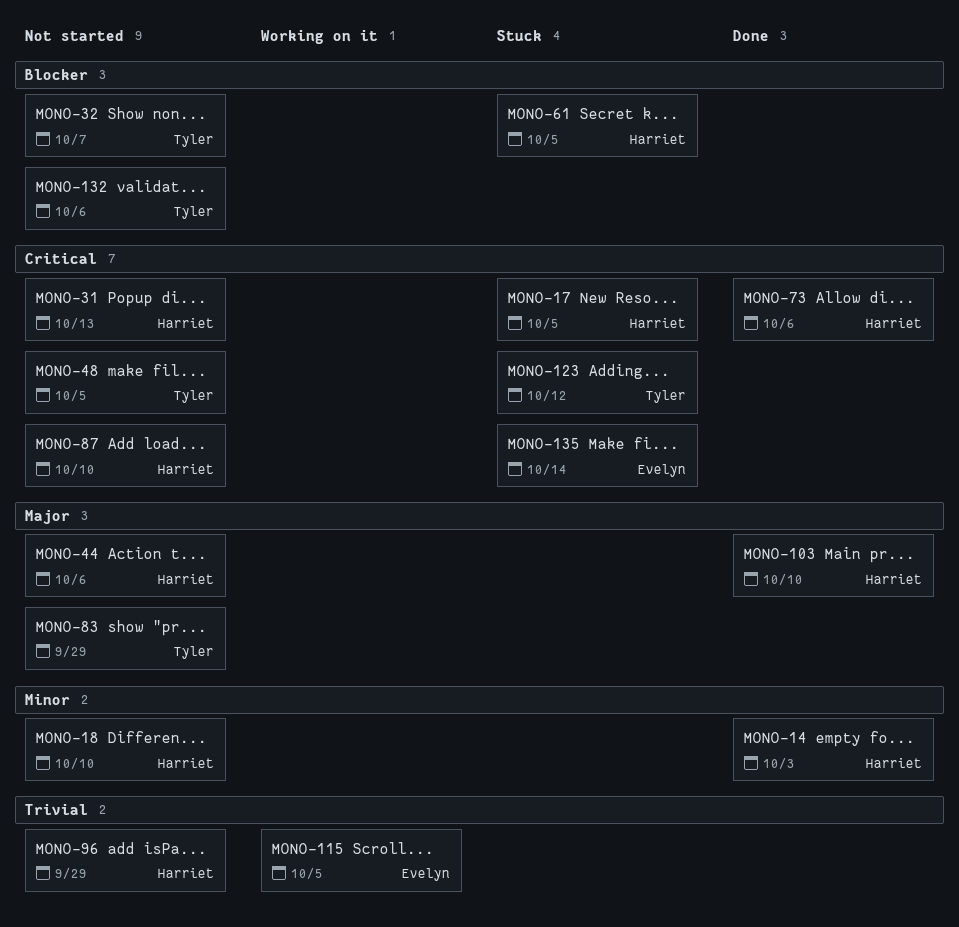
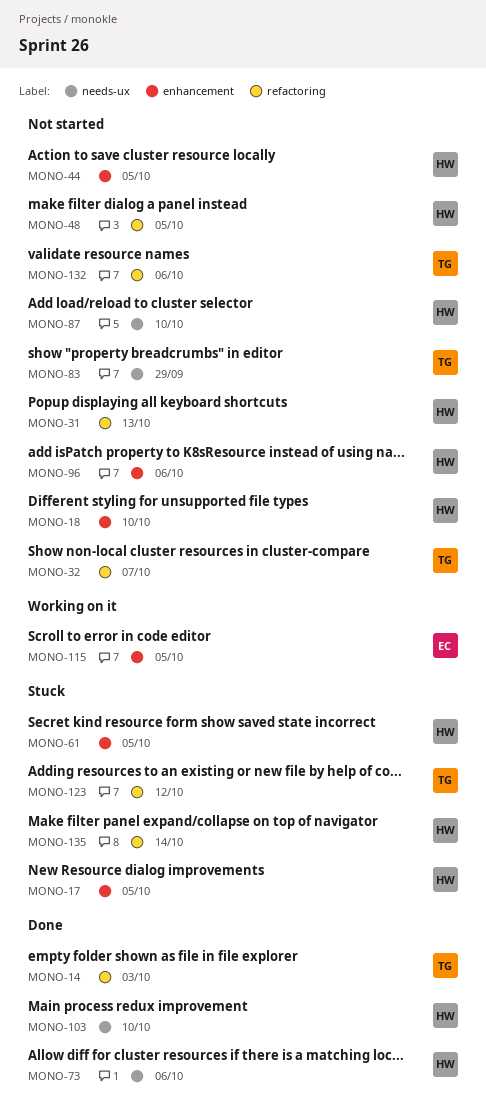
MONO-14, owner: Harriet -> Tyler
MONO-44, due: Oct 6 -> Oct 5
MONO-48, owner: Tyler -> Harriet
MONO-96, due: Sep 29 -> Oct 6
MONO-135, owner: Evelyn -> Harriet

